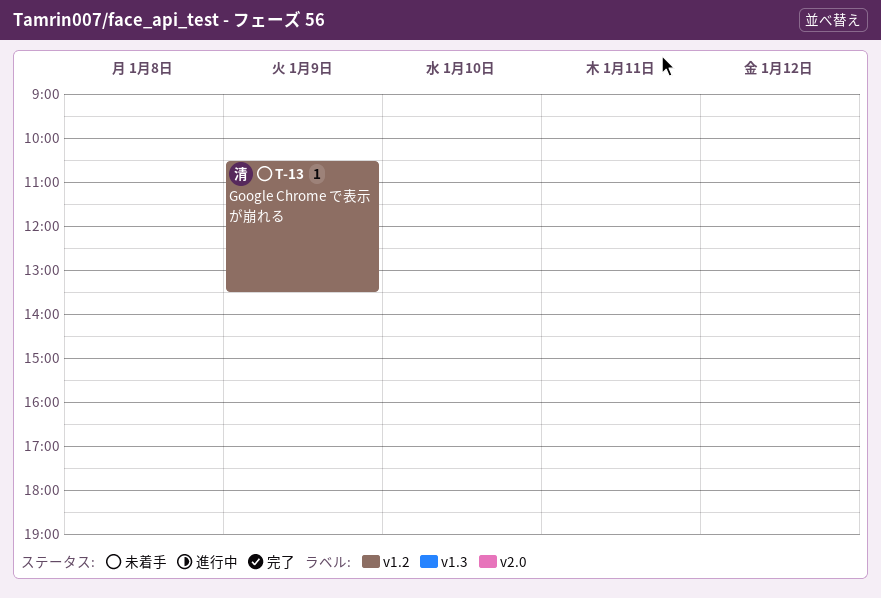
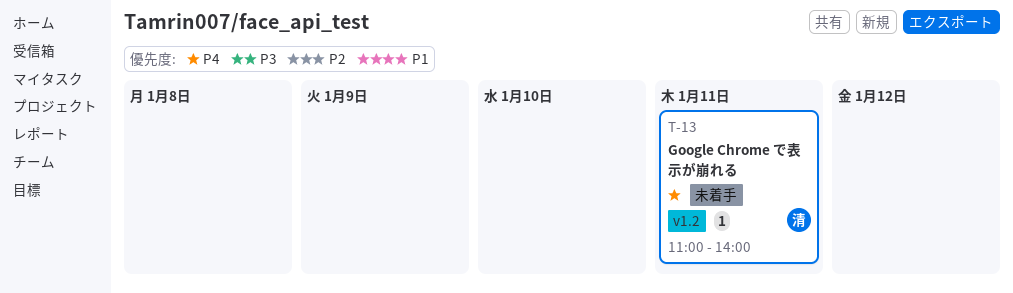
T-13, day: Jan 9 -> Jan 11
T-13, begins: 10:30 -> 11:00
T-13, ends: 13:30 -> 14:00

